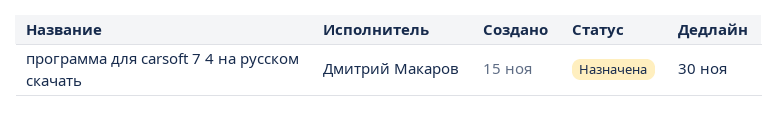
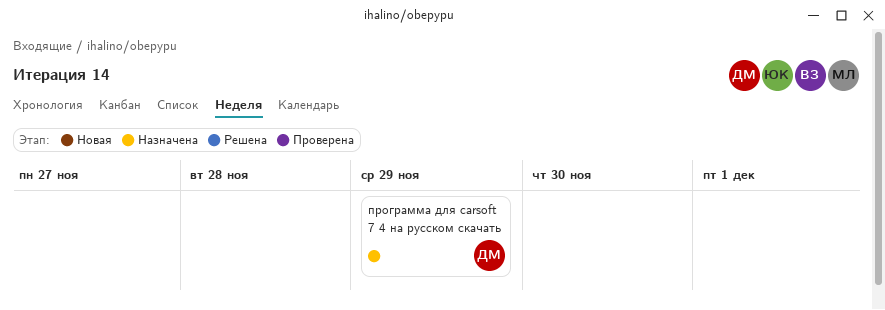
программа для carsoft 7 4 на русском скачать, due: Nov 30 -> Nov 29

